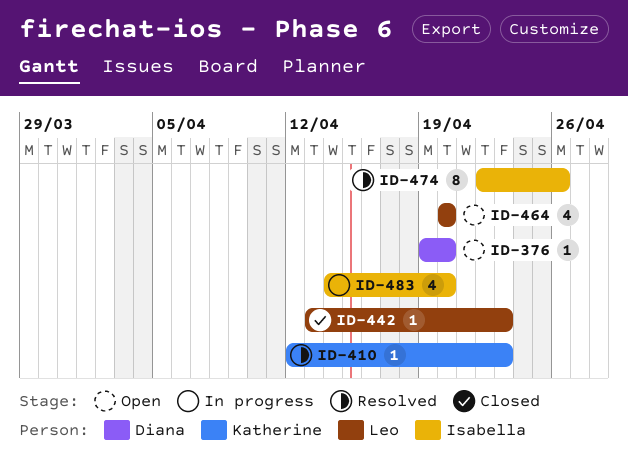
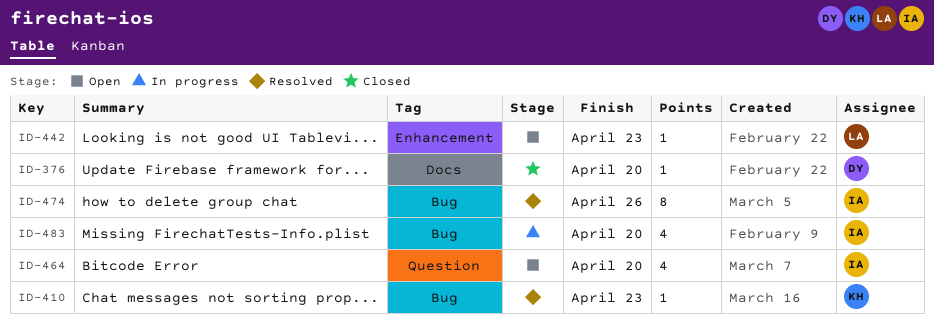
ID-376, status: Open -> Closed
ID-442, status: Closed -> Open
ID-464, owner: Leo -> Isabella

